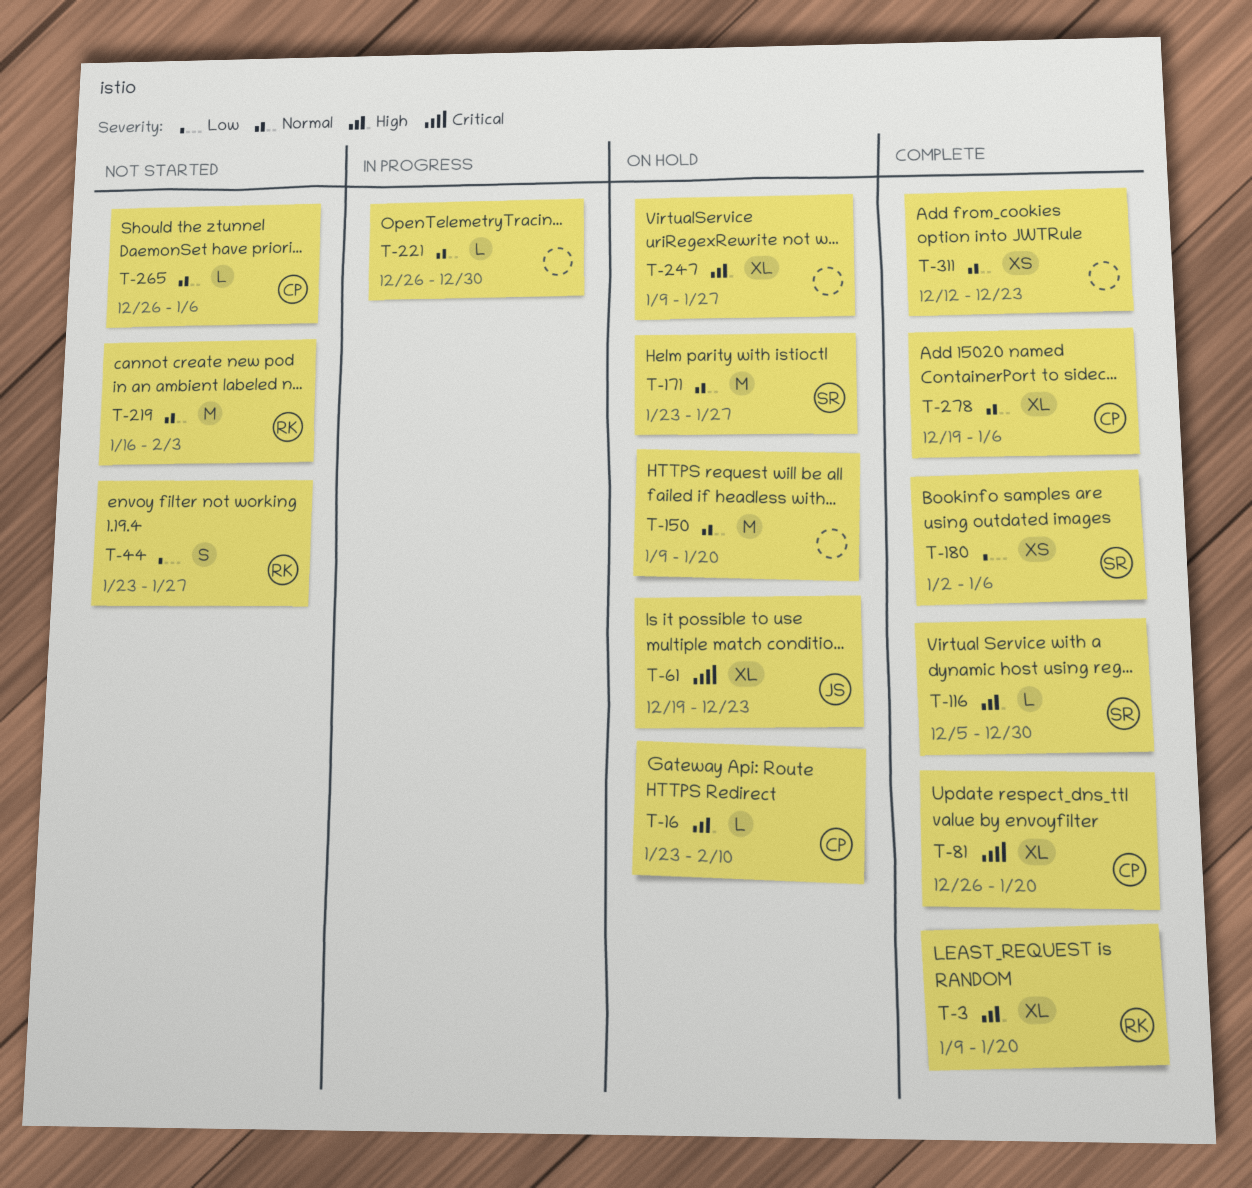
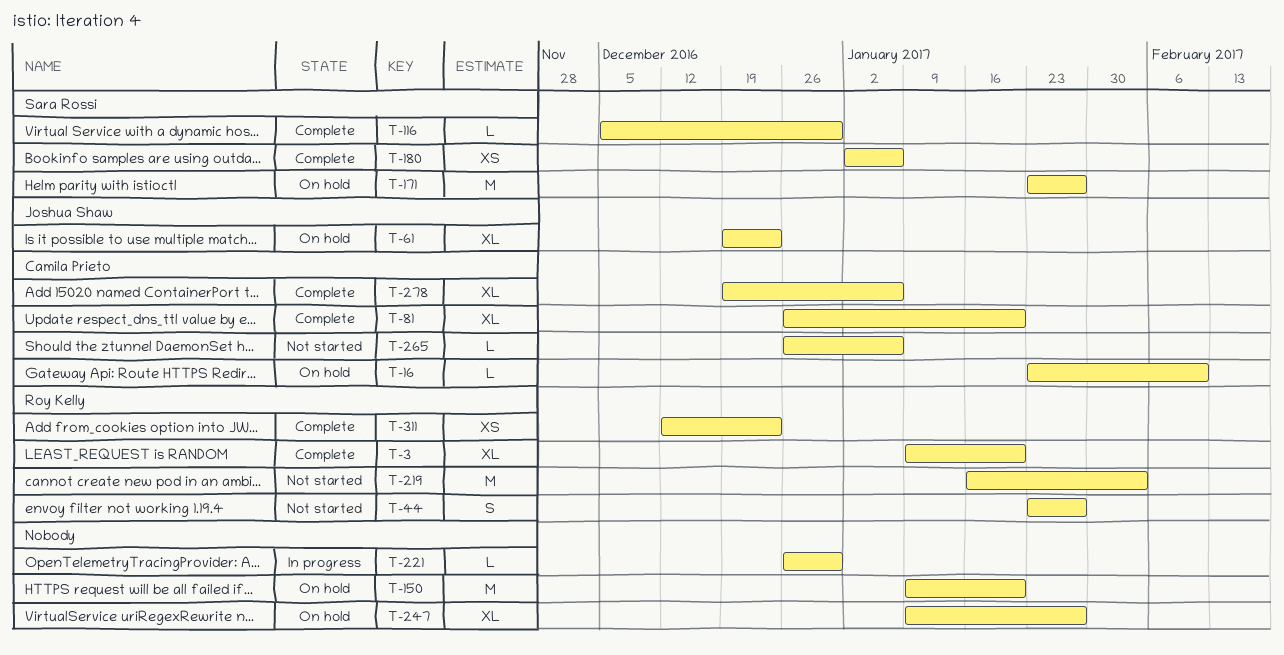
T-311, owner: none -> Roy Kelly

